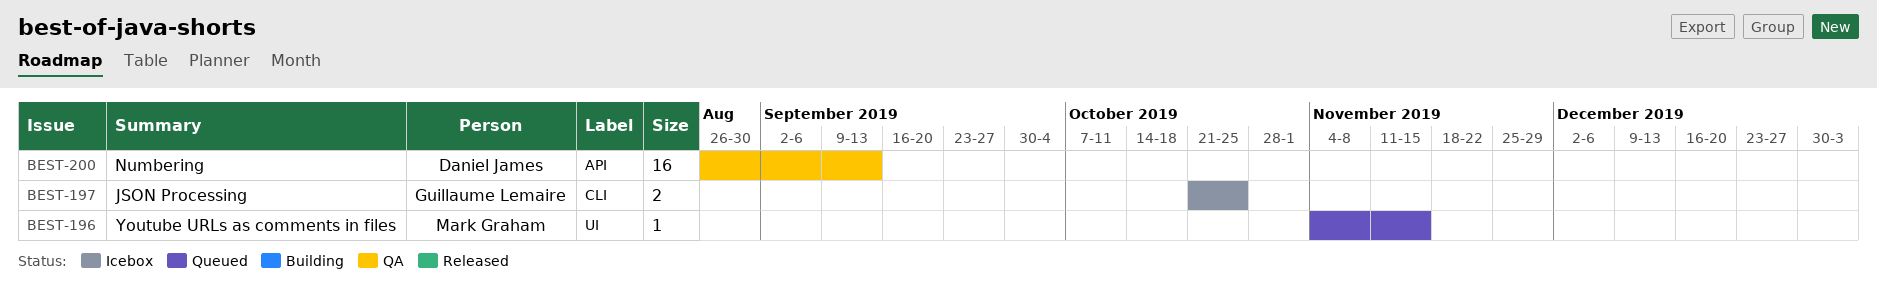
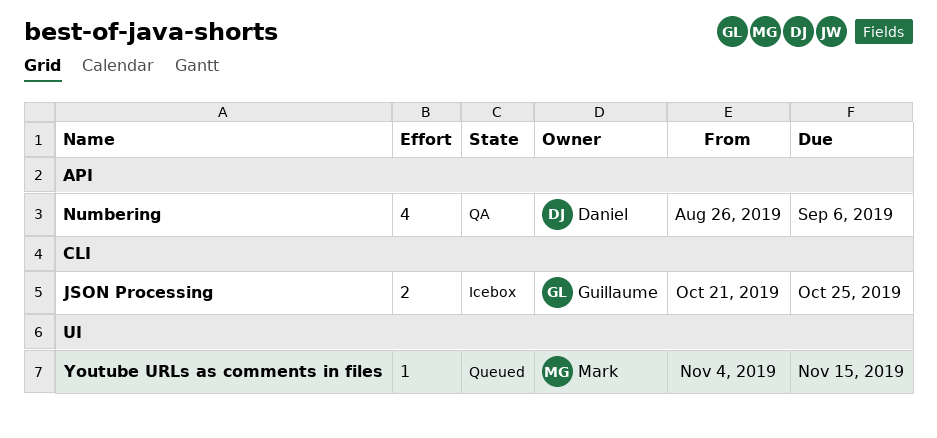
Numbering, estimate: 16 -> 4
Numbering, due: Sep 13 -> Sep 6

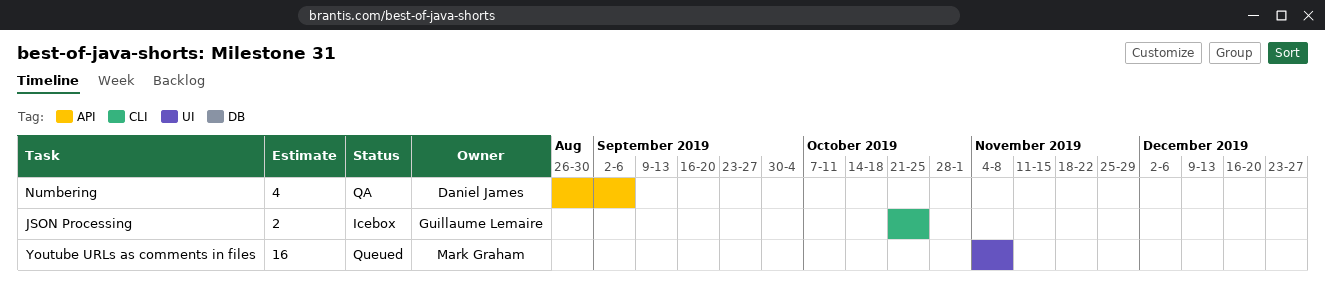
Youtube URLs as comments in files, estimate: 1 -> 16
Youtube URLs as comments in files, due: Nov 15 -> Nov 8

